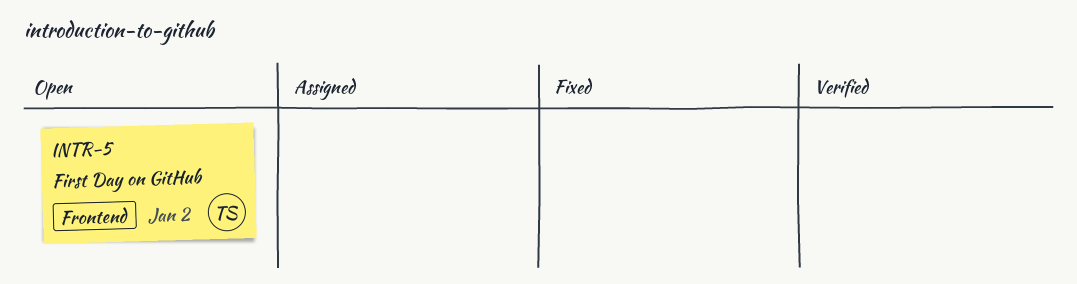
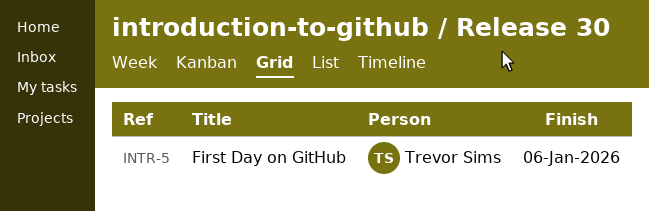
INTR-5, due: Jan 2 -> Jan 6

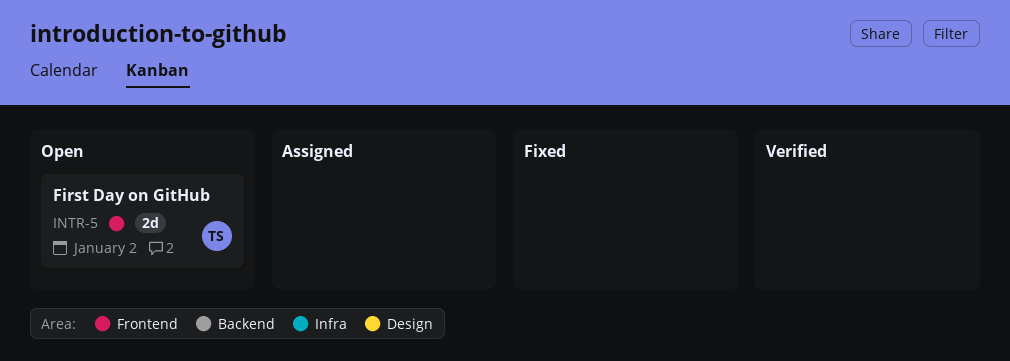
INTR-5, due: Jan 6 -> Jan 2

